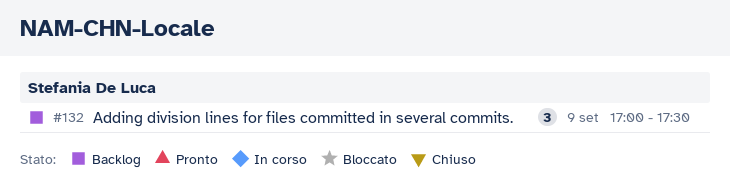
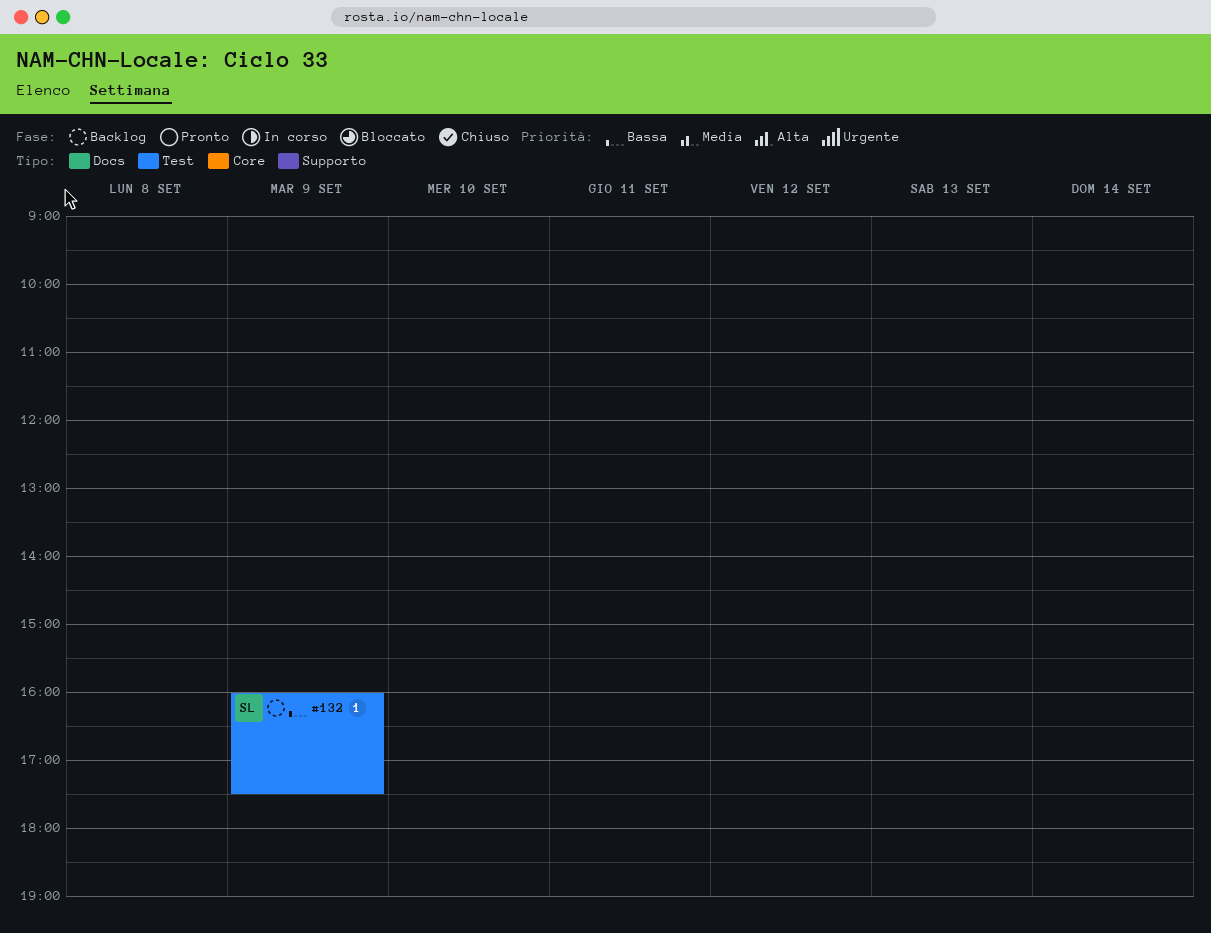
#132, estimate: 3 -> 1
#132, begins: 17:00 -> 16:00

